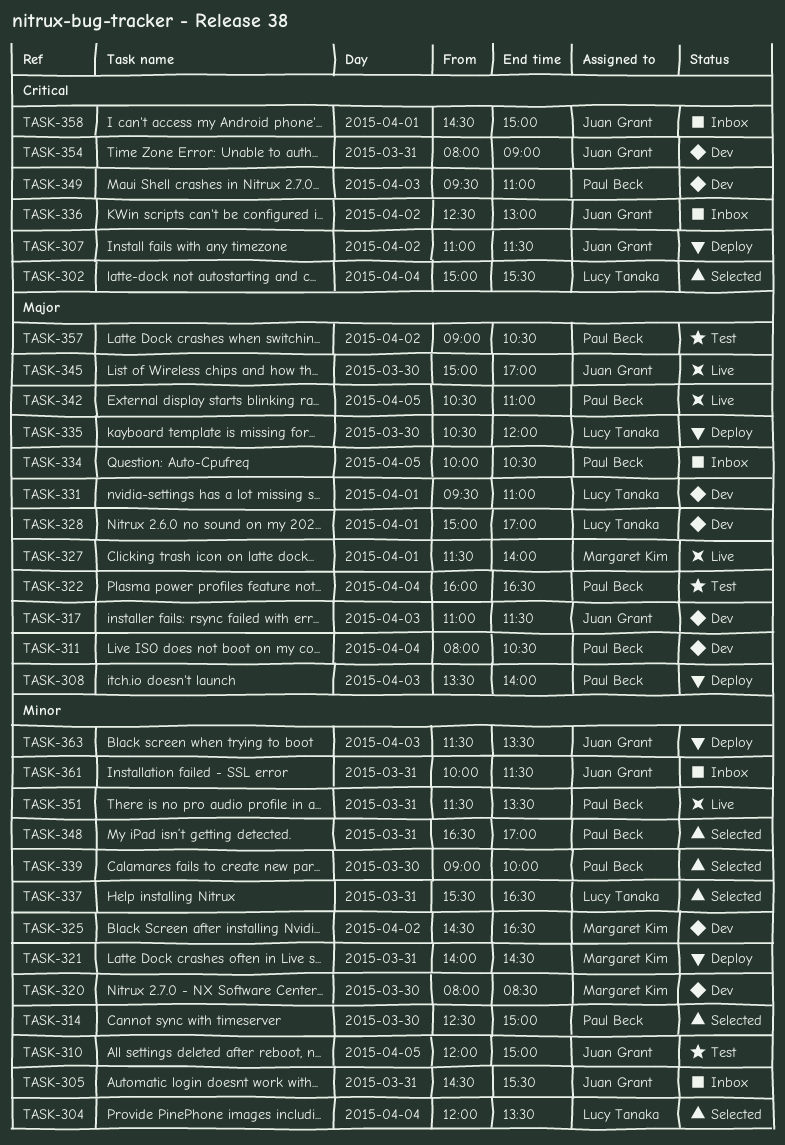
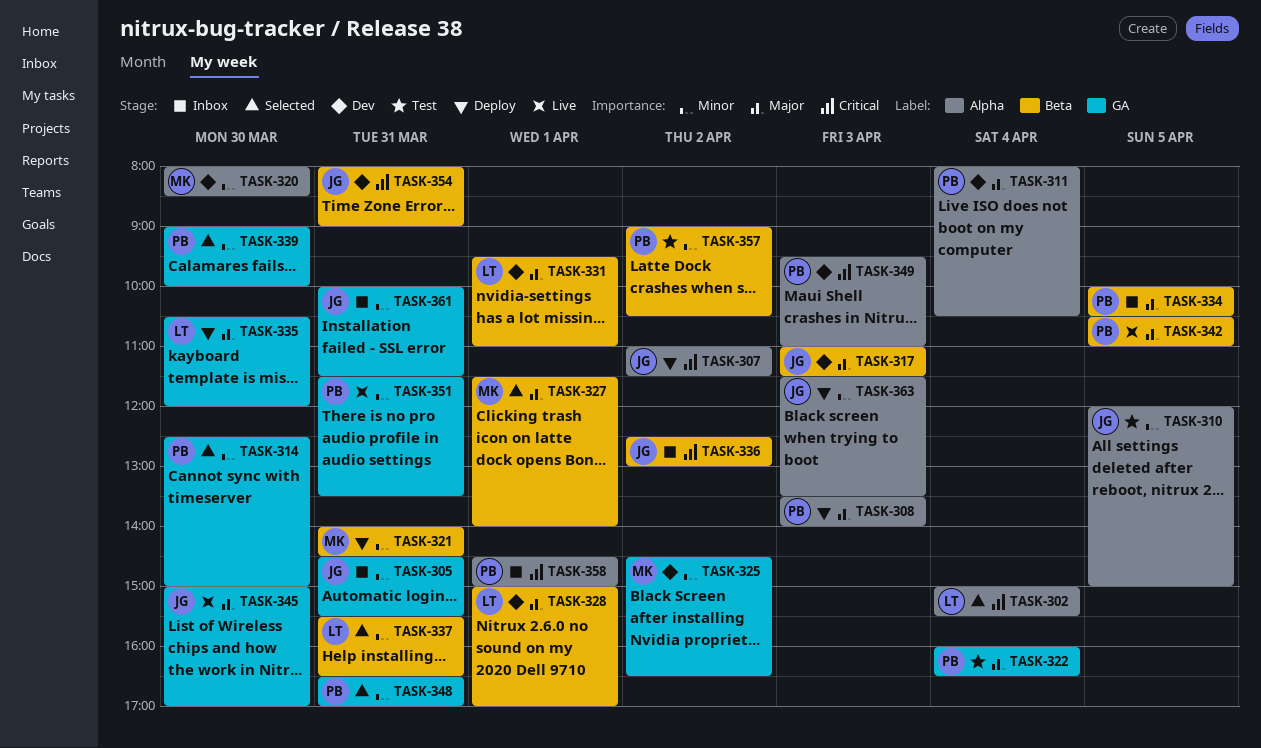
TASK-304: present -> none
TASK-327, status: Live -> Selected
TASK-357, priority: Major -> Minor
TASK-358, owner: Juan Grant -> Paul Beck

